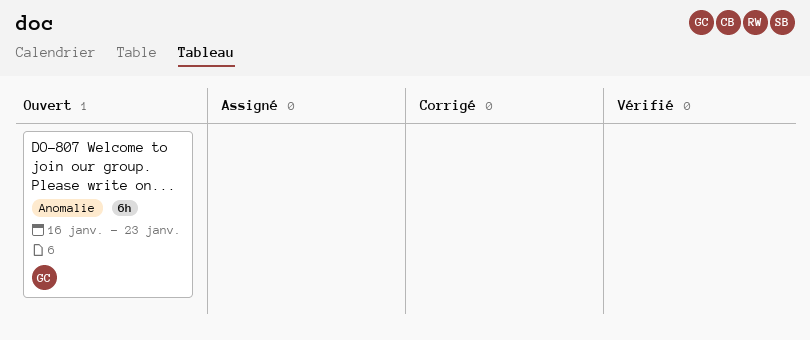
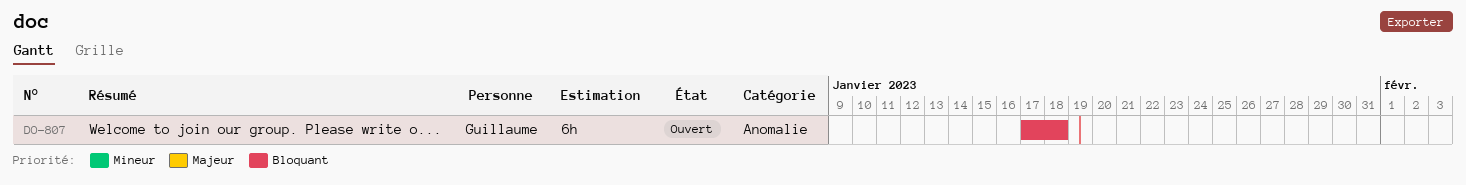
DO-807, start: Jan 16 -> Jan 17
DO-807, due: Jan 23 -> Jan 18

